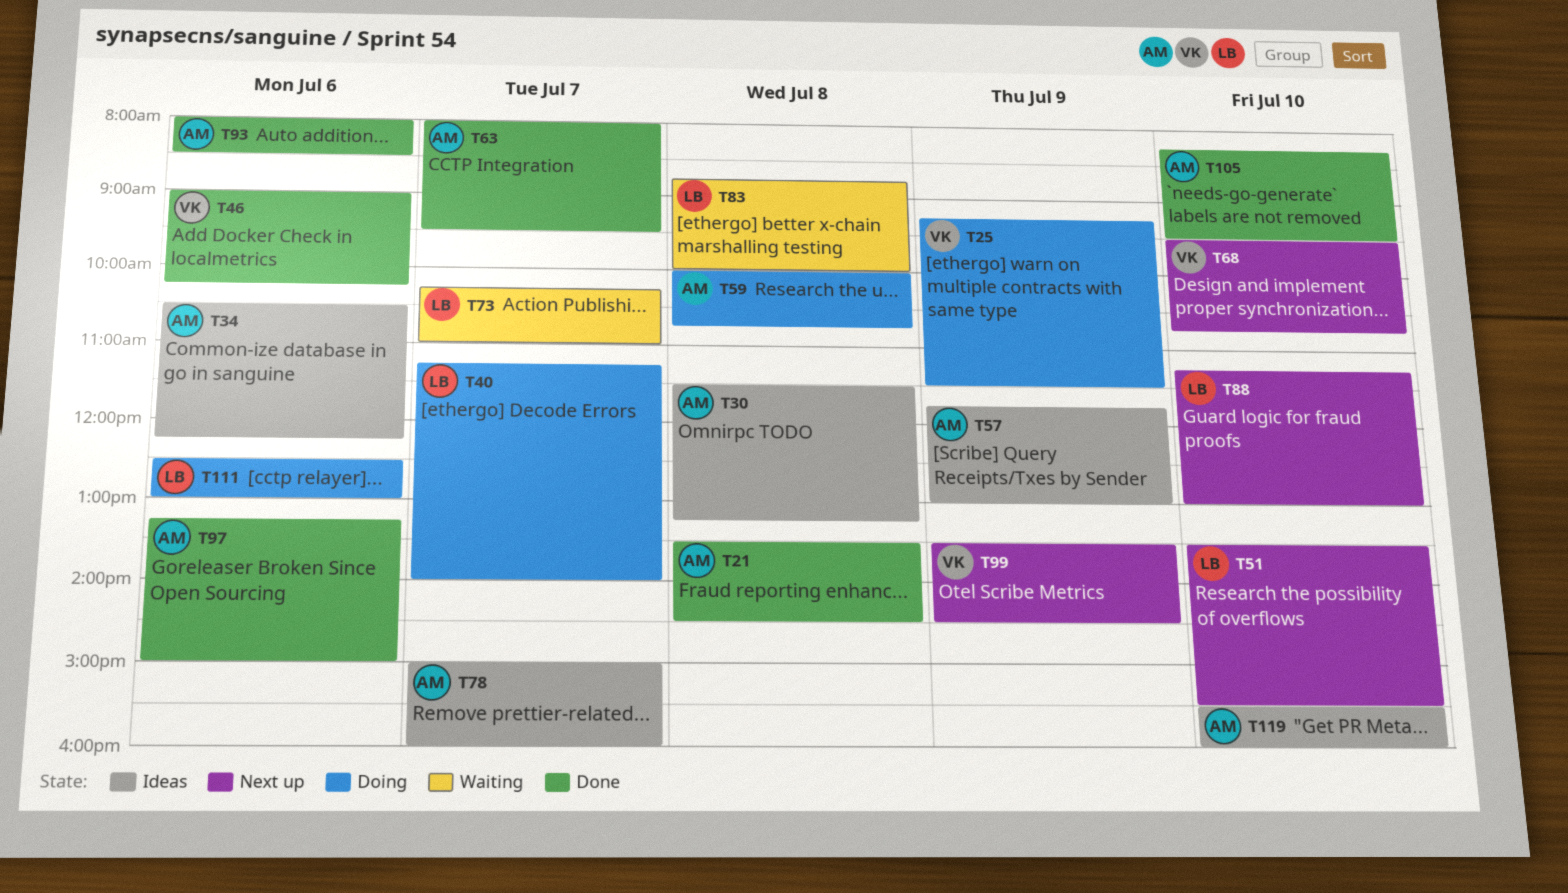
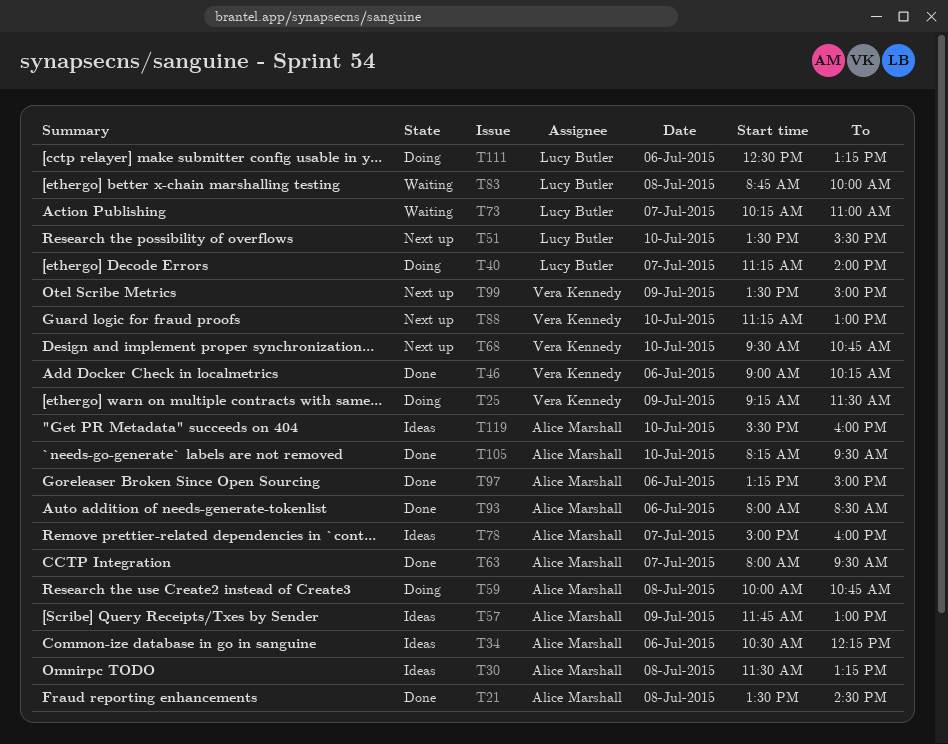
T88, owner: Lucy Butler -> Vera Kennedy
T99, ends: 14:30 -> 15:00
T111, ends: 13:00 -> 13:15

